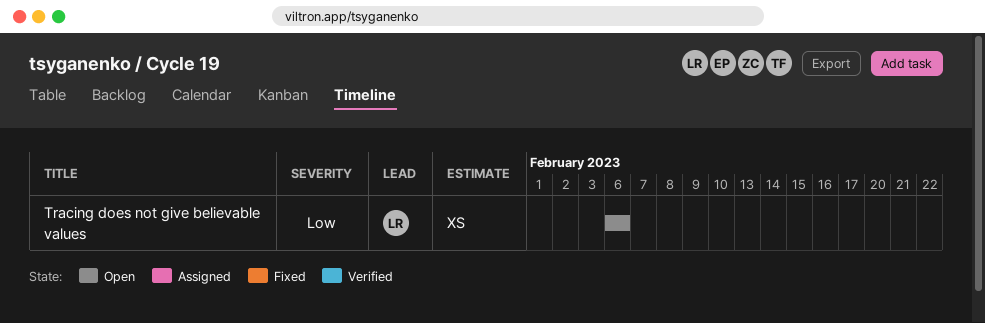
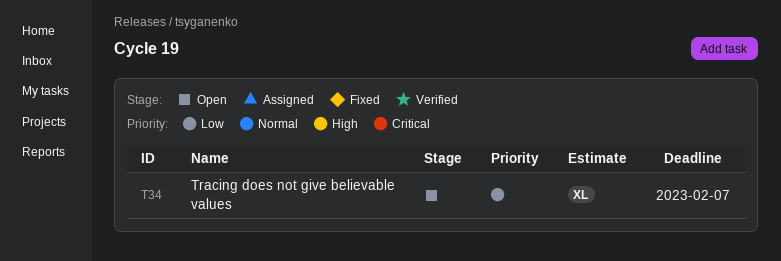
Tracing does not give believable values, estimate: XS -> XL
Tracing does not give believable values, due: Feb 6 -> Feb 7

